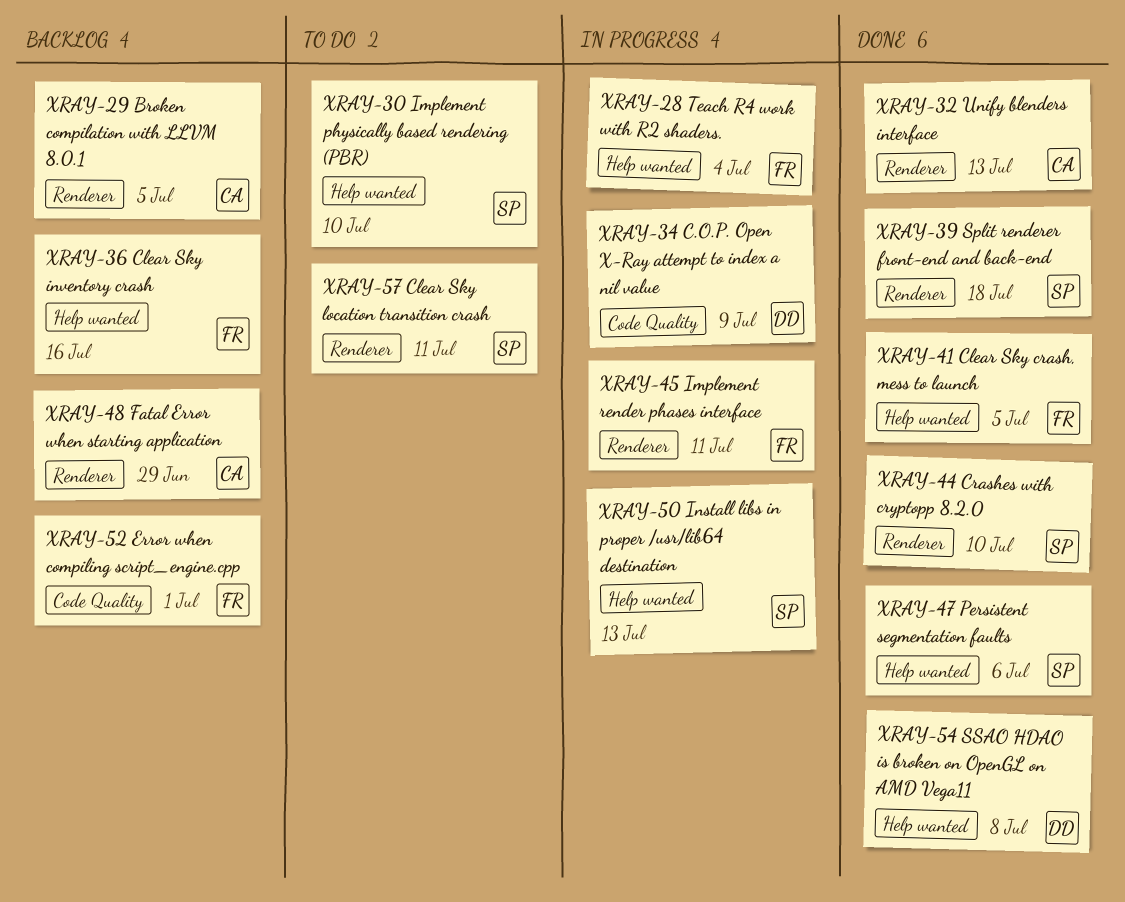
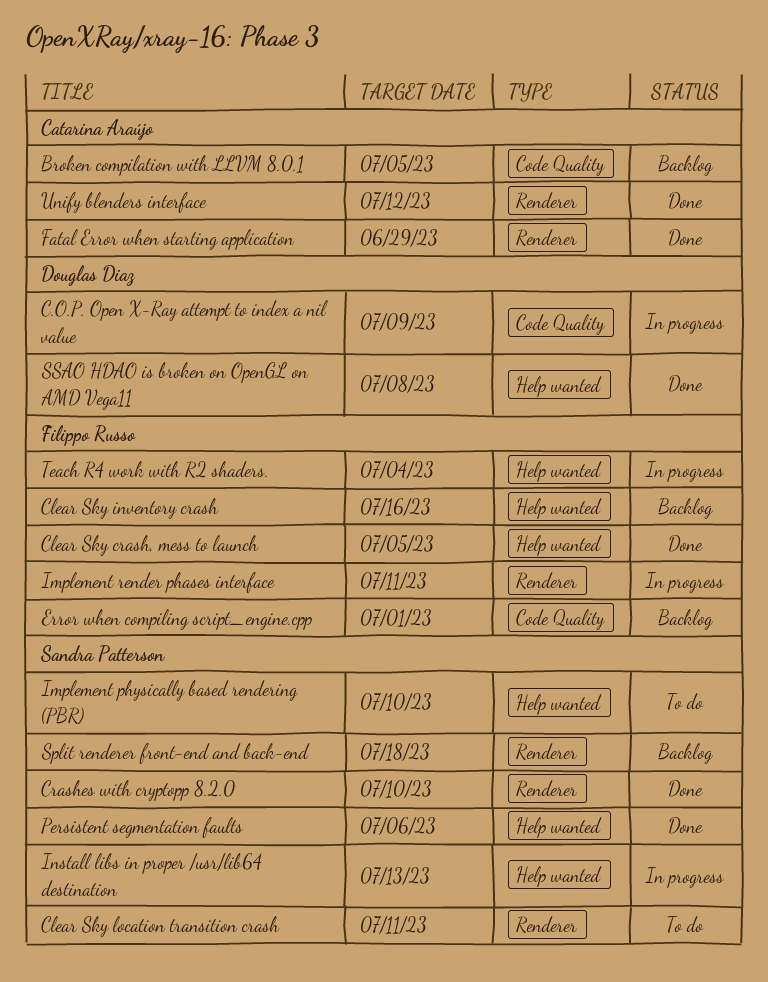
Broken compilation with LLVM 8.0.1, label: Renderer -> Code Quality
Fatal Error when starting application, status: Backlog -> Done
Split renderer front-end and back-end, status: Done -> Backlog
Unify blenders interface, due: Jul 13 -> Jul 12

